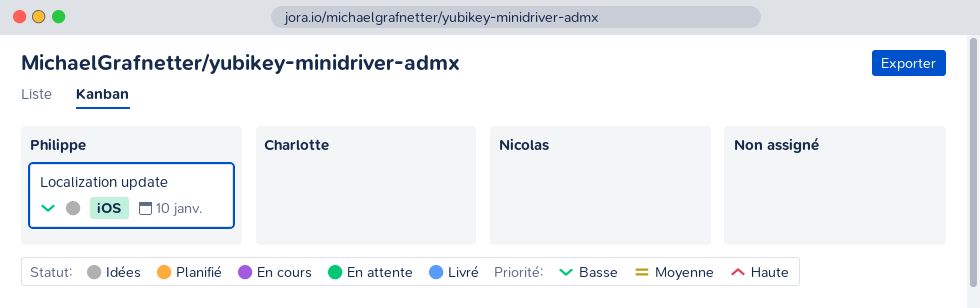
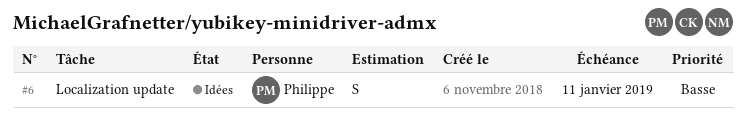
Localization update, due: Jan 10 -> Jan 11

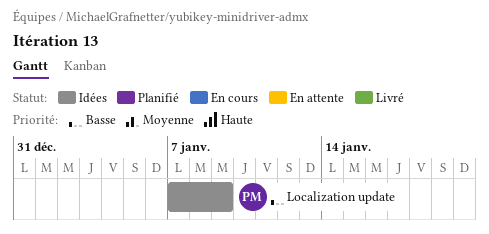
Localization update, due: Jan 11 -> Jan 9

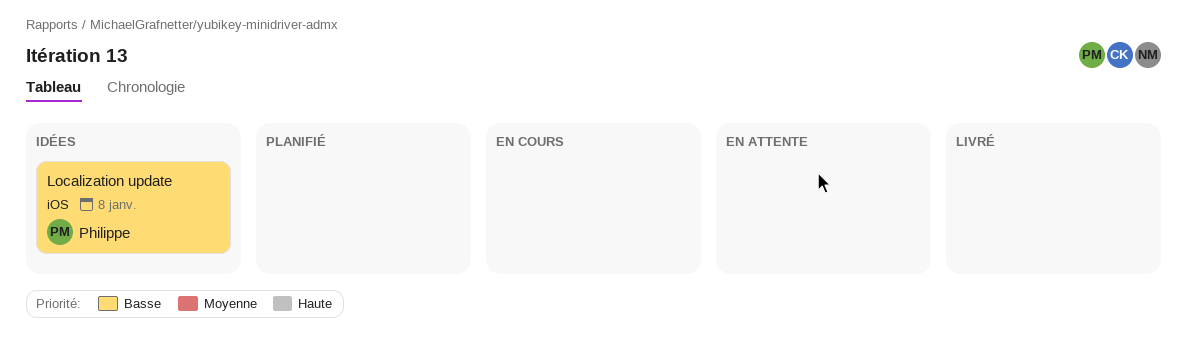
Localization update, due: Jan 9 -> Jan 8

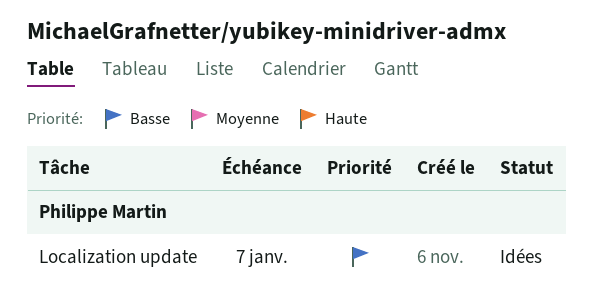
Localization update, due: Jan 8 -> Jan 7

